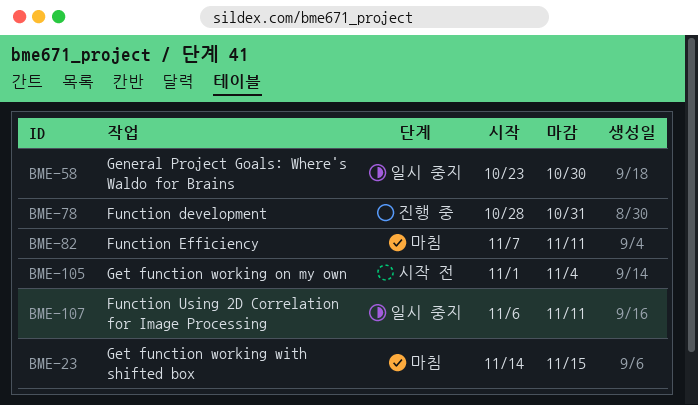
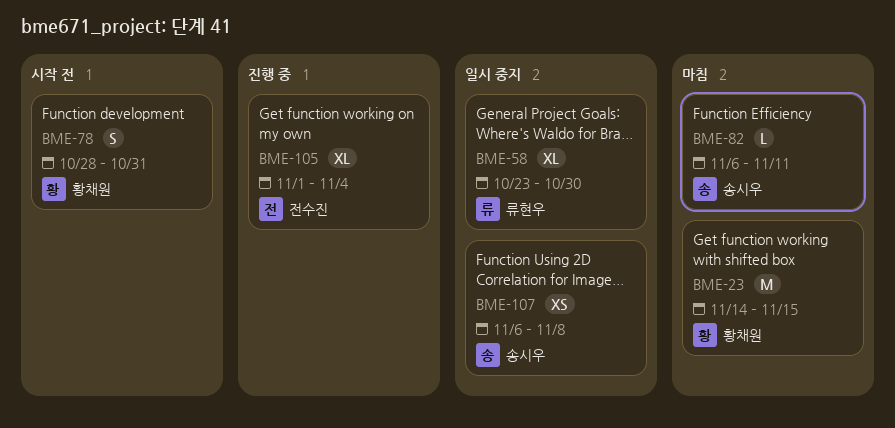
BME-78, status: 진행 중 -> 시작 전
BME-82, start: Nov 7 -> Nov 6
BME-105, status: 시작 전 -> 진행 중
BME-107, due: Nov 11 -> Nov 8

